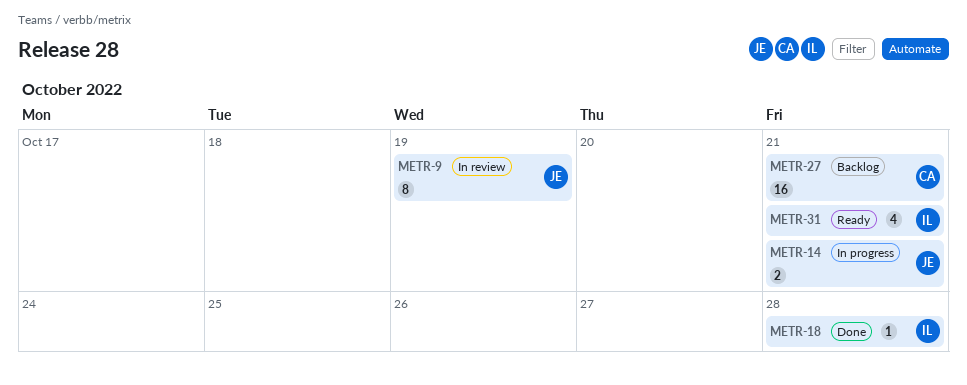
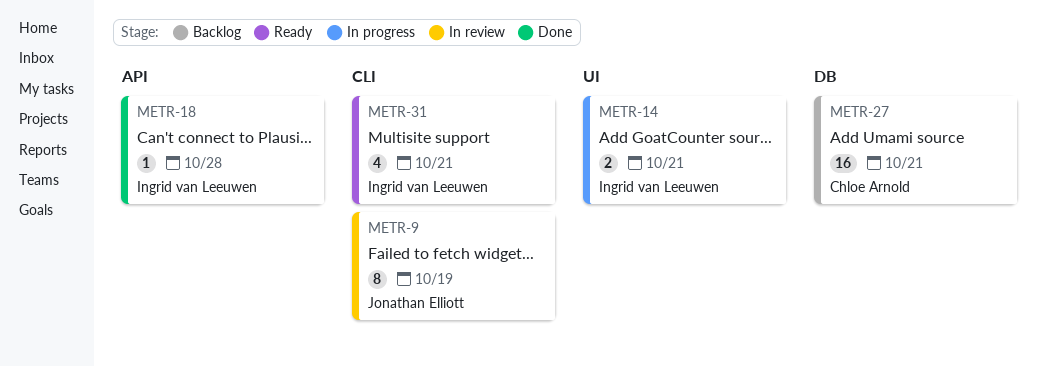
METR-14, owner: Jonathan Elliott -> Ingrid van Leeuwen

